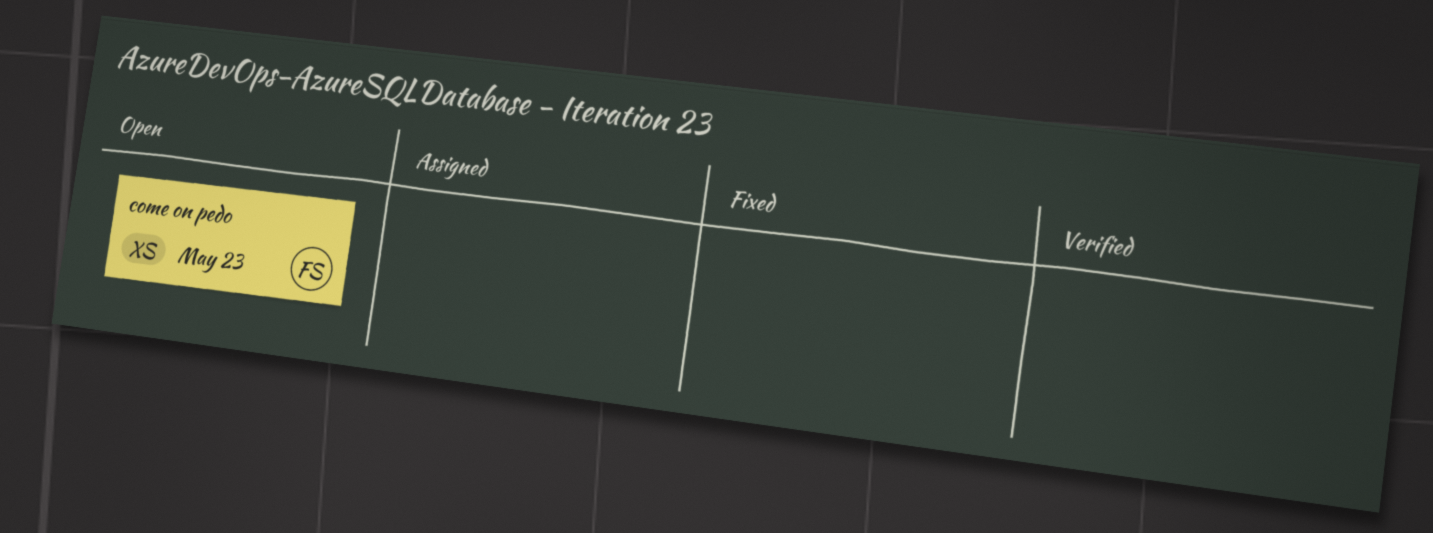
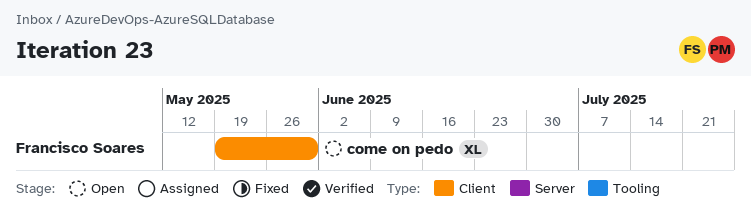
come on pedo, estimate: XS -> XL
come on pedo, due: May 23 -> May 30

